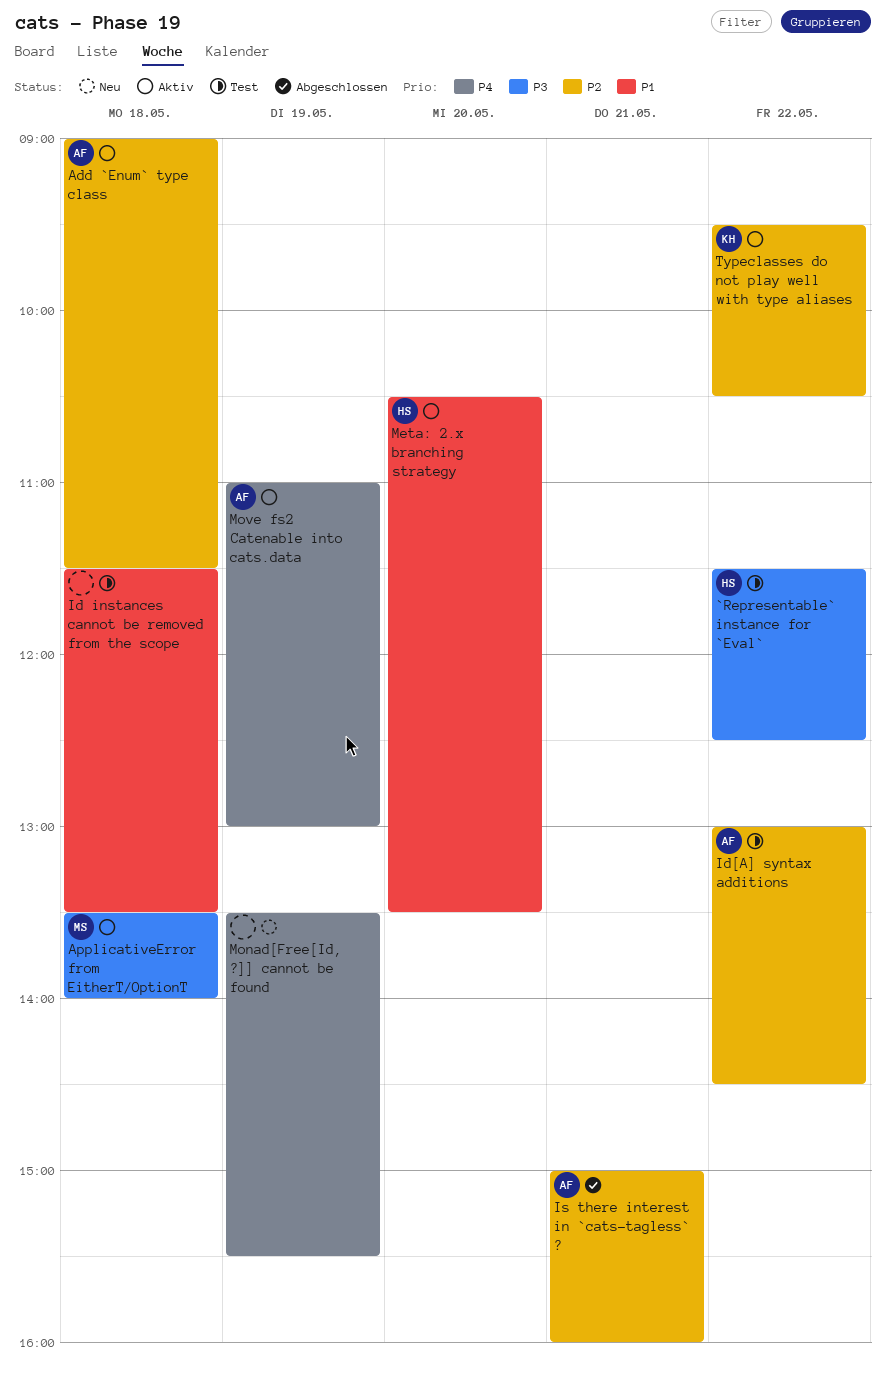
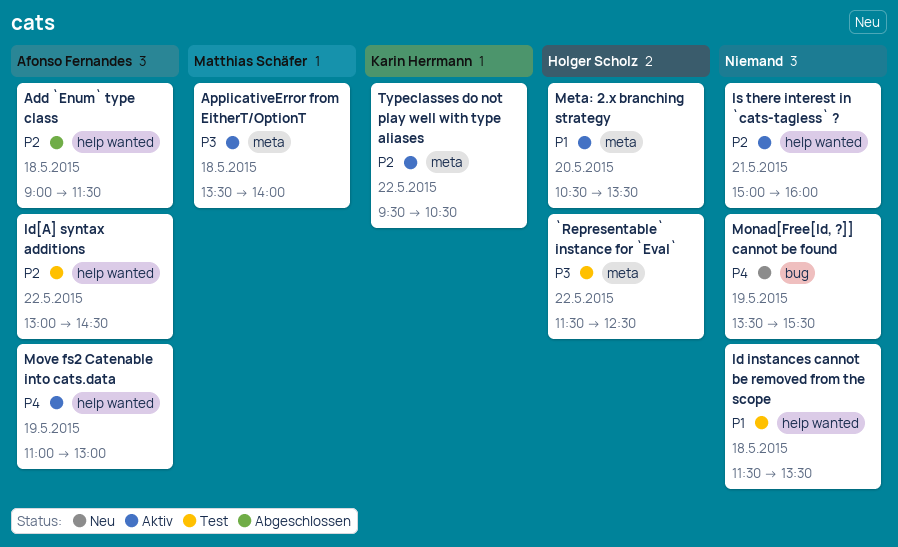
Add `Enum` type class, status: Aktiv -> Abgeschlossen
Is there interest in `cats-tagless` ?, status: Abgeschlossen -> Aktiv
Is there interest in `cats-tagless` ?, owner: Afonso Fernandes -> none

